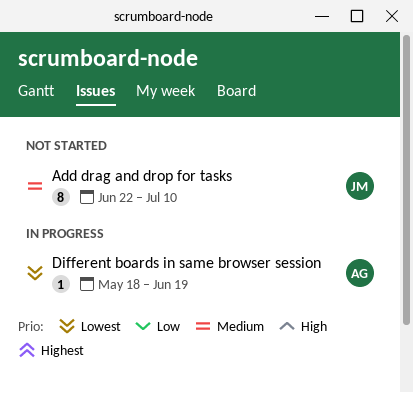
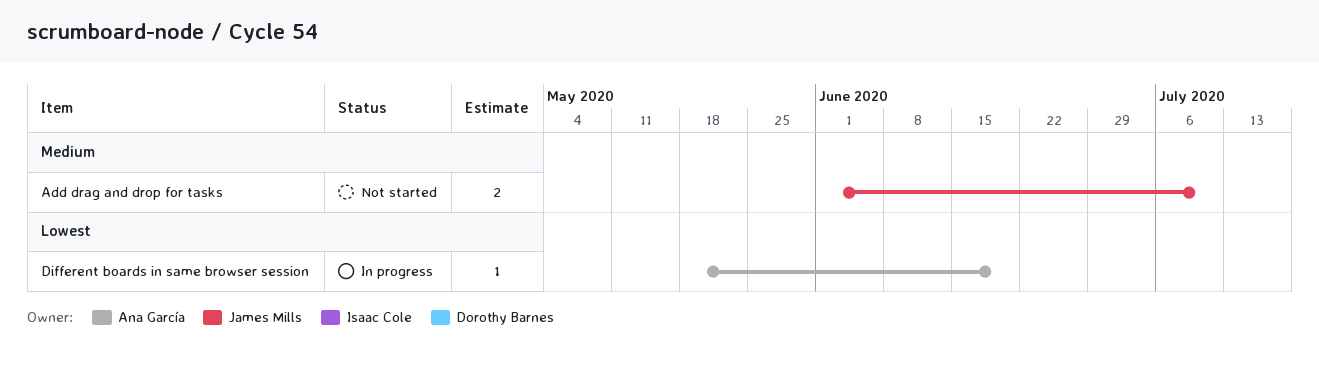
Add drag and drop for tasks, estimate: 8 -> 2
Add drag and drop for tasks, start: Jun 22 -> Jun 1

